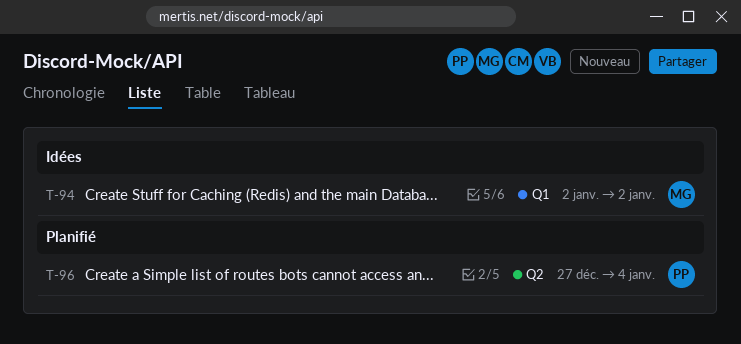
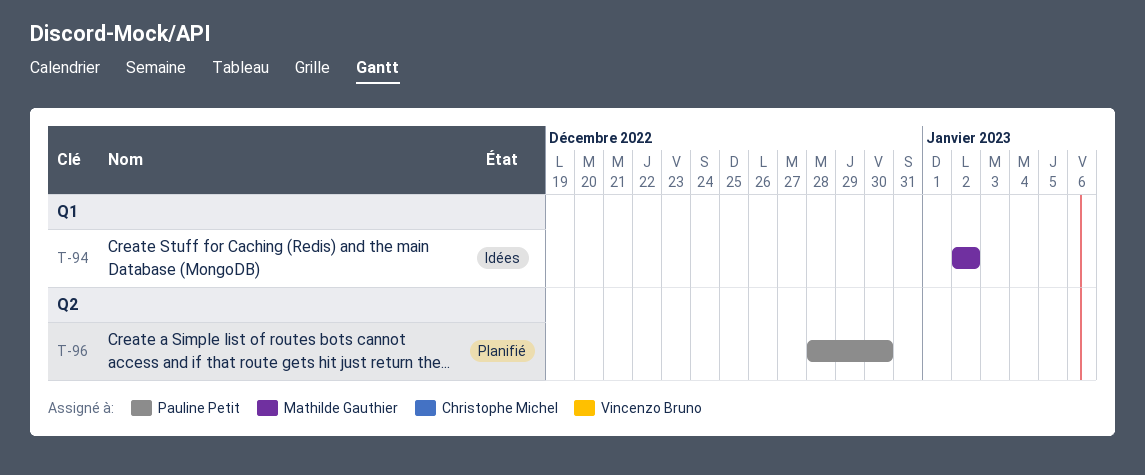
T-96, start: Dec 27 -> Dec 28
T-96, due: Jan 4 -> Dec 30

